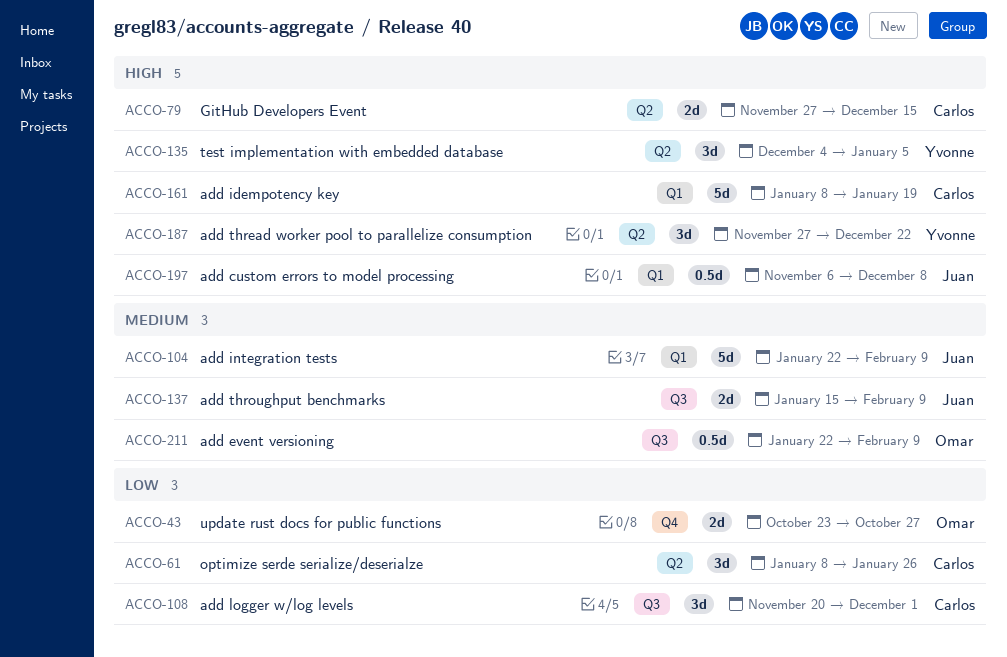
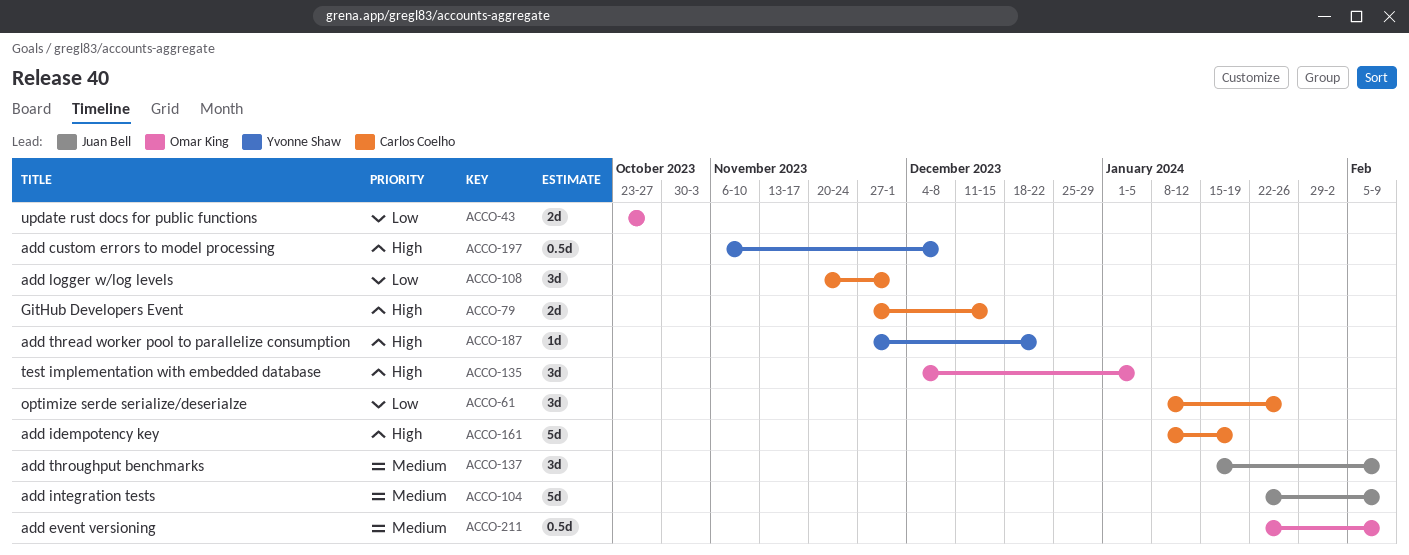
ACCO-135, owner: Yvonne Shaw -> Omar King
ACCO-137, estimate: 2d -> 3d
ACCO-187, estimate: 3d -> 1d
ACCO-197, owner: Juan Bell -> Yvonne Shaw

